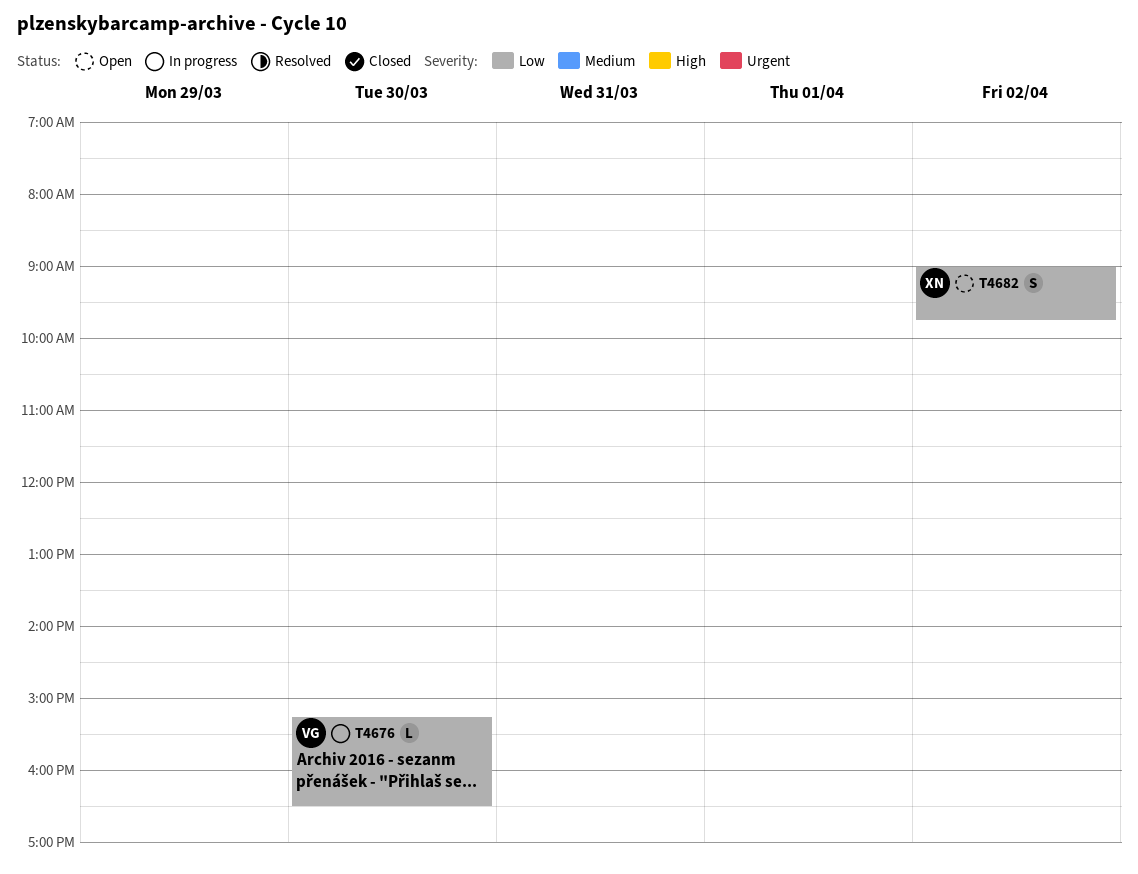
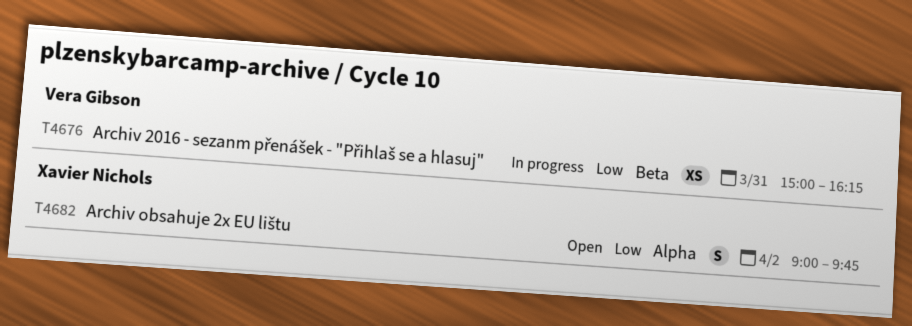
T4676, estimate: L -> XS
T4676, day: Mar 30 -> Mar 31
T4676, begins: 15:15 -> 15:00
T4676, ends: 16:30 -> 16:15

